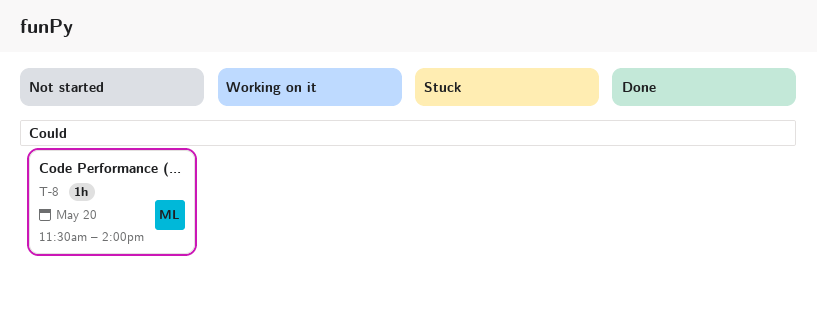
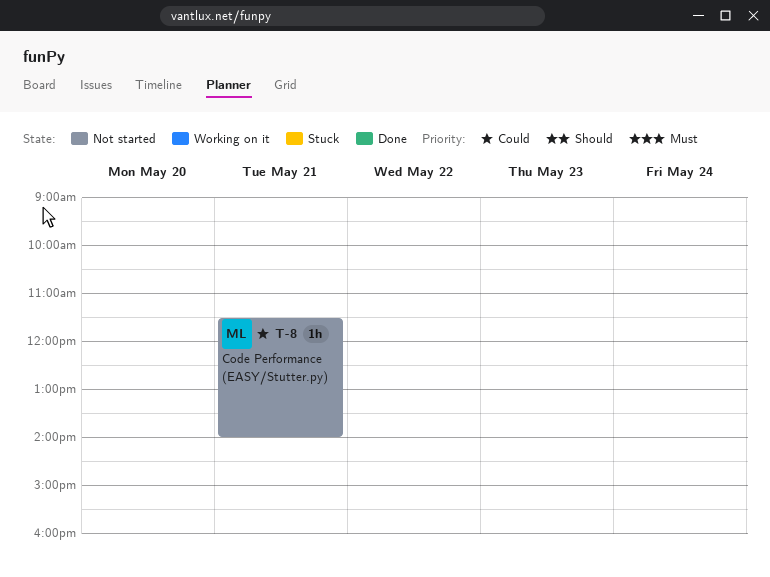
T-8, day: May 20 -> May 21

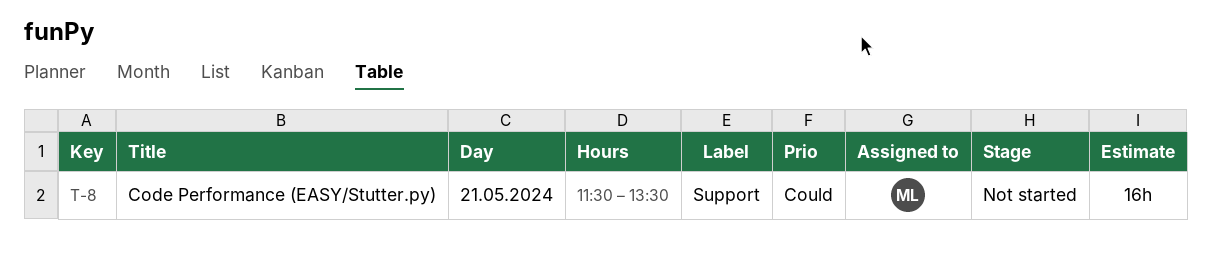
T-8, estimate: 1h -> 16h
T-8, ends: 14:00 -> 13:30

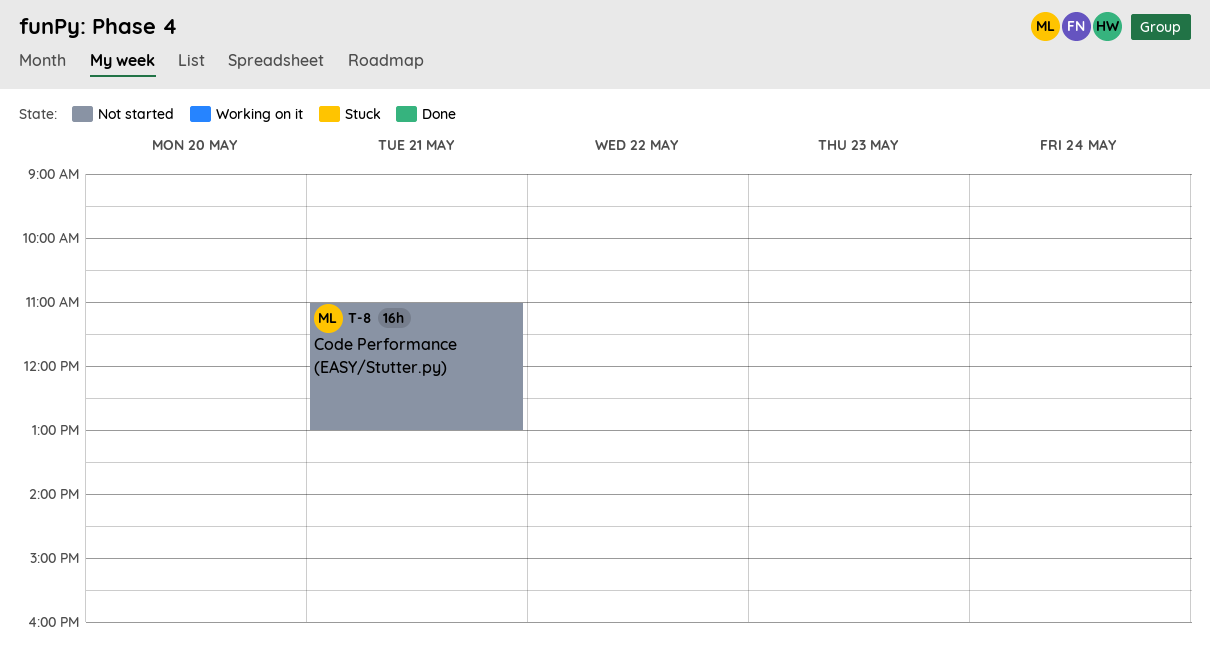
T-8, begins: 11:30 -> 11:00
T-8, ends: 13:30 -> 13:00

